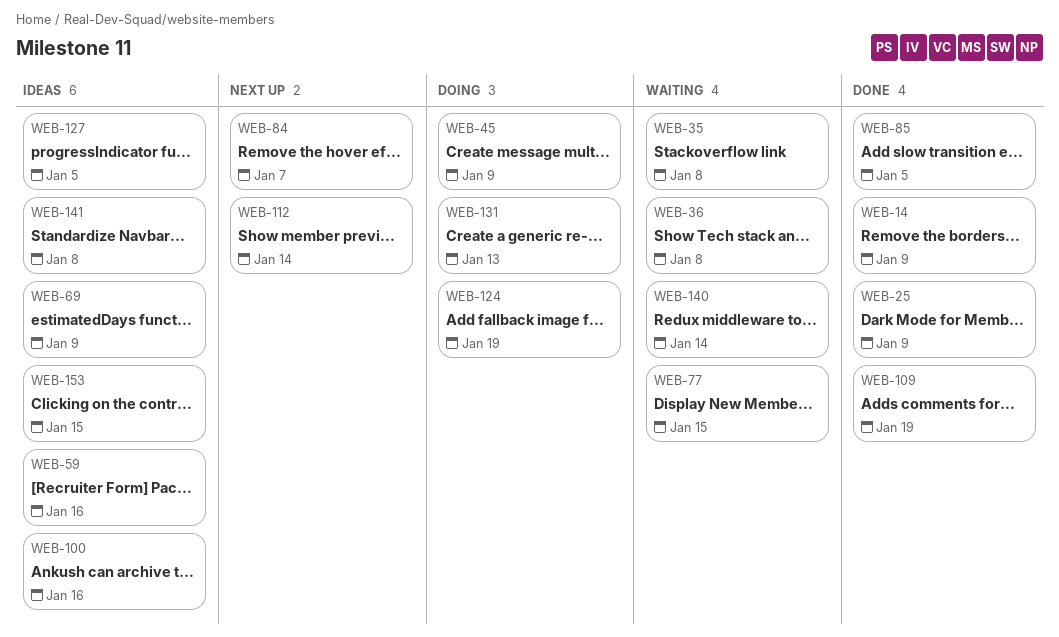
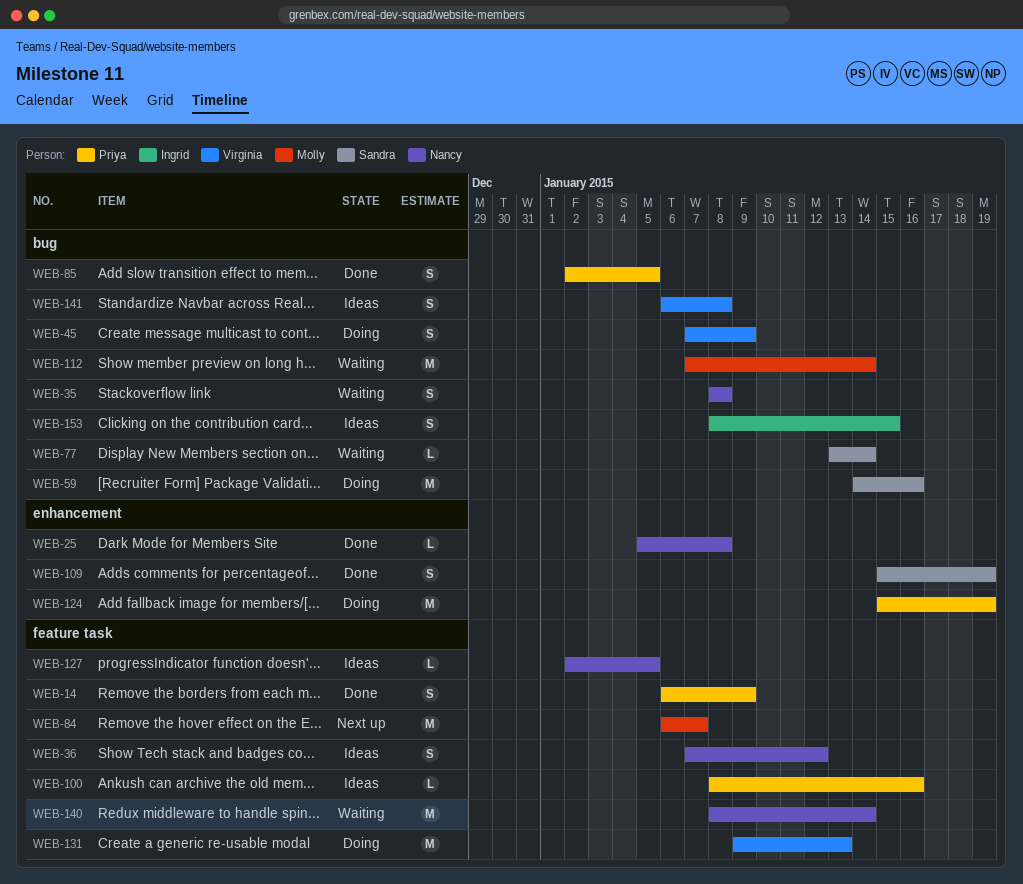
WEB-25, due: Jan 9 -> Jan 8
WEB-36, status: Waiting -> Ideas
WEB-36, due: Jan 8 -> Jan 12
WEB-59, status: Ideas -> Doing
WEB-69: present -> none
WEB-77, due: Jan 15 -> Jan 14
WEB-112, status: Next up -> Waiting

